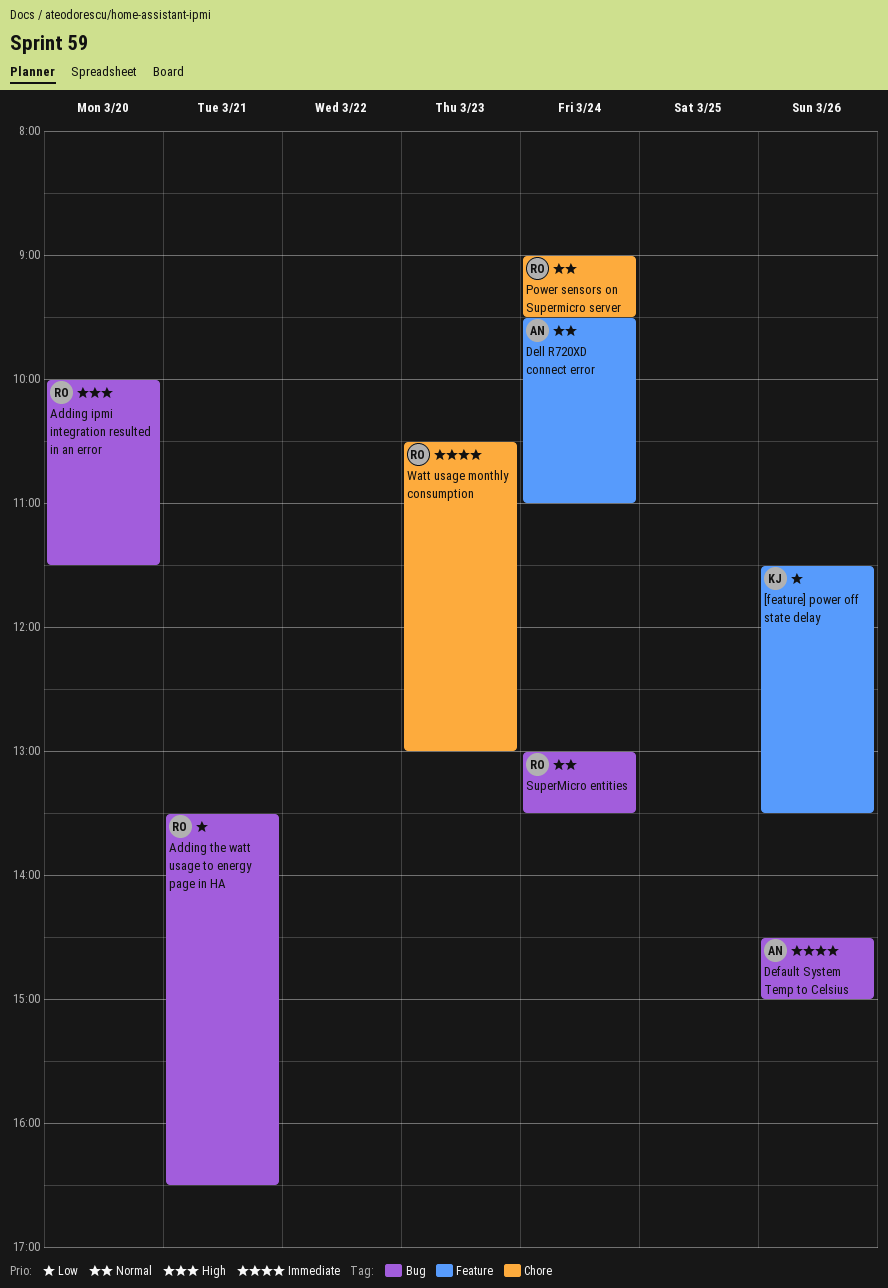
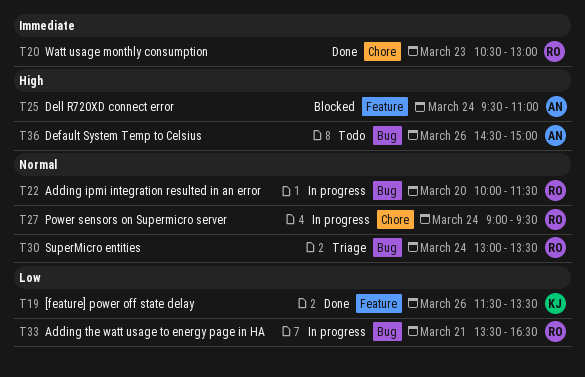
Adding ipmi integration resulted in an error, priority: High -> Normal
Default System Temp to Celsius, priority: Immediate -> High
Dell R720XD connect error, priority: Normal -> High

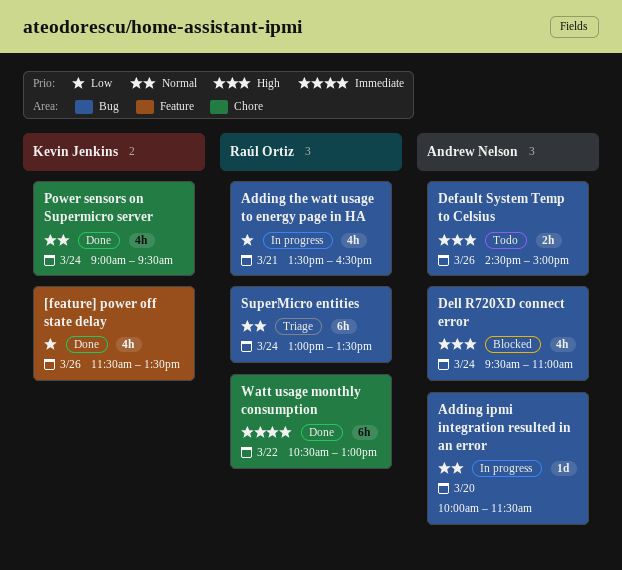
Adding ipmi integration resulted in an error, owner: Raúl Ortiz -> Andrew Nelson
Dell R720XD connect error, label: Feature -> Bug
Power sensors on Supermicro server, status: In progress -> Done
Power sensors on Supermicro server, owner: Raúl Ortiz -> Kevin Jenkins
Watt usage monthly consumption, day: Mar 23 -> Mar 22

